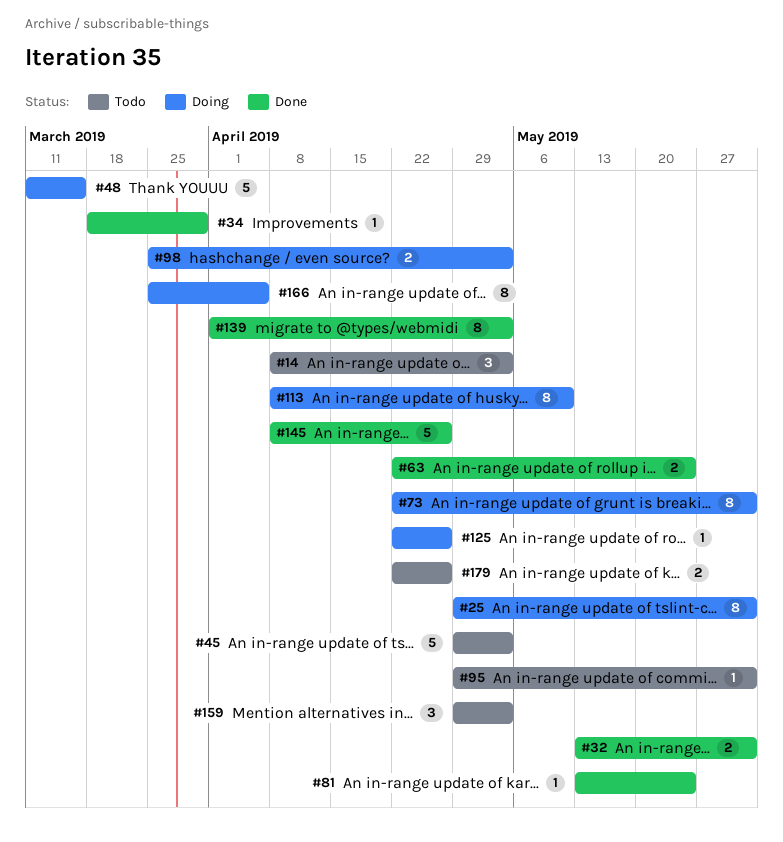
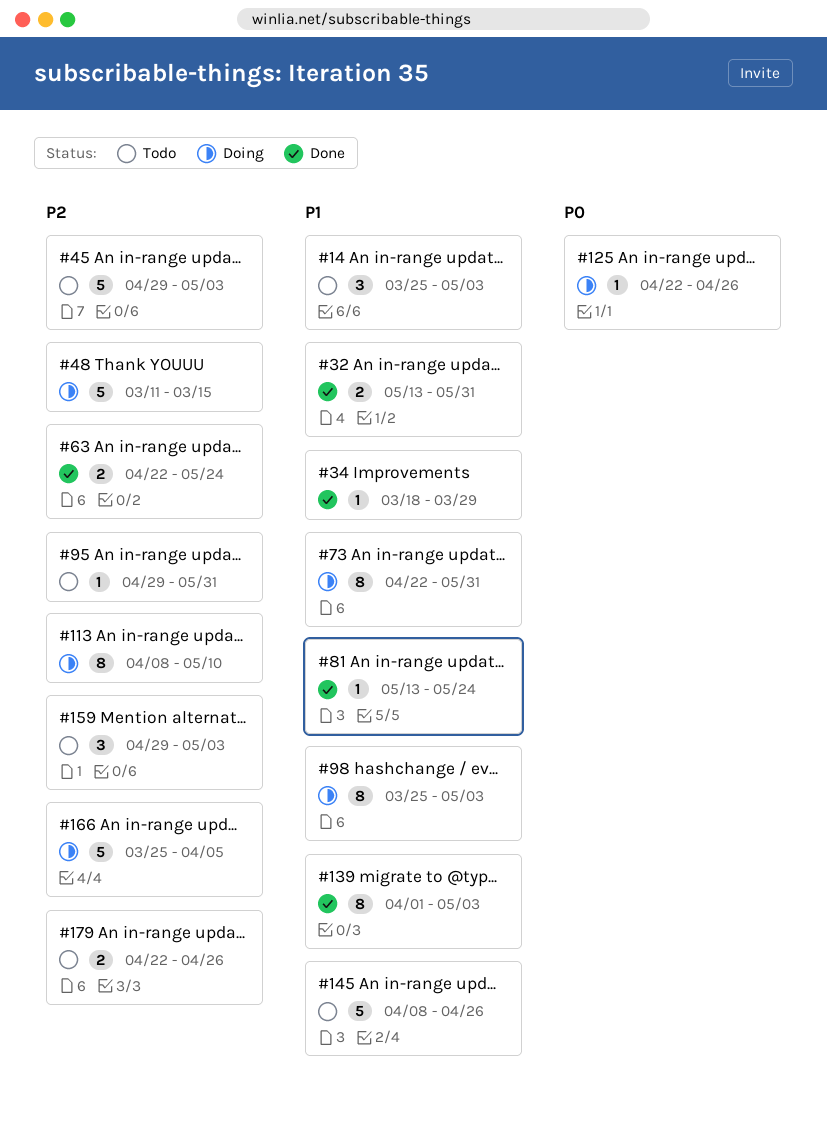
#14, start: Apr 8 -> Mar 25
#25: present -> none
#98, estimate: 2 -> 8
#145, status: Done -> Todo
#166, estimate: 8 -> 5

